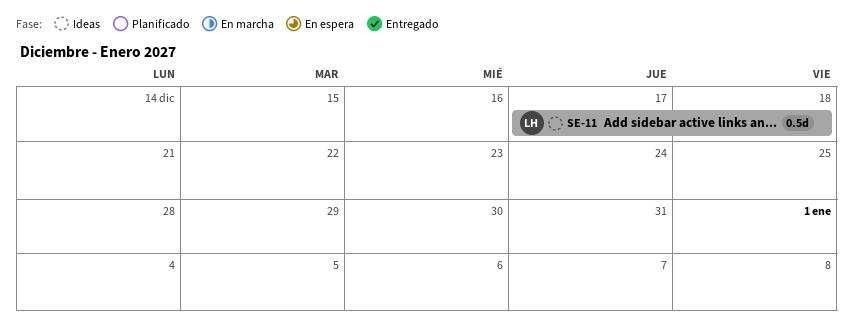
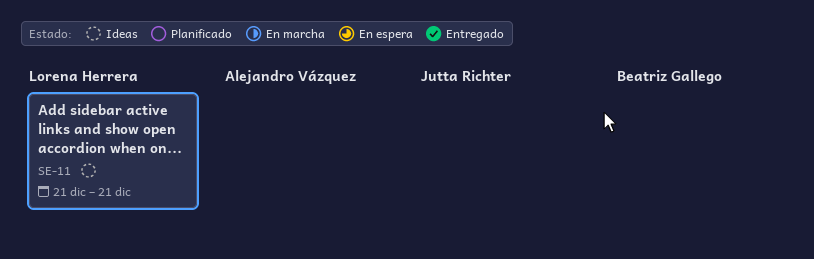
SE-11, start: Dec 17 -> Dec 21
SE-11, due: Dec 18 -> Dec 21

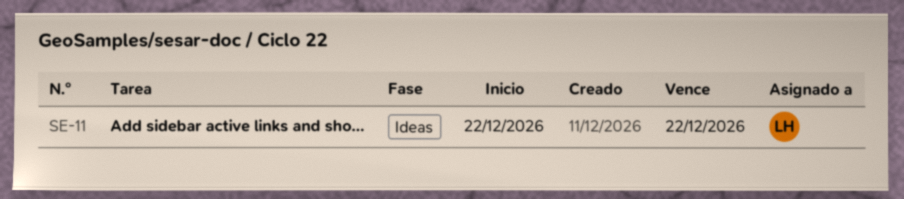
SE-11, start: Dec 21 -> Dec 22
SE-11, due: Dec 21 -> Dec 22

